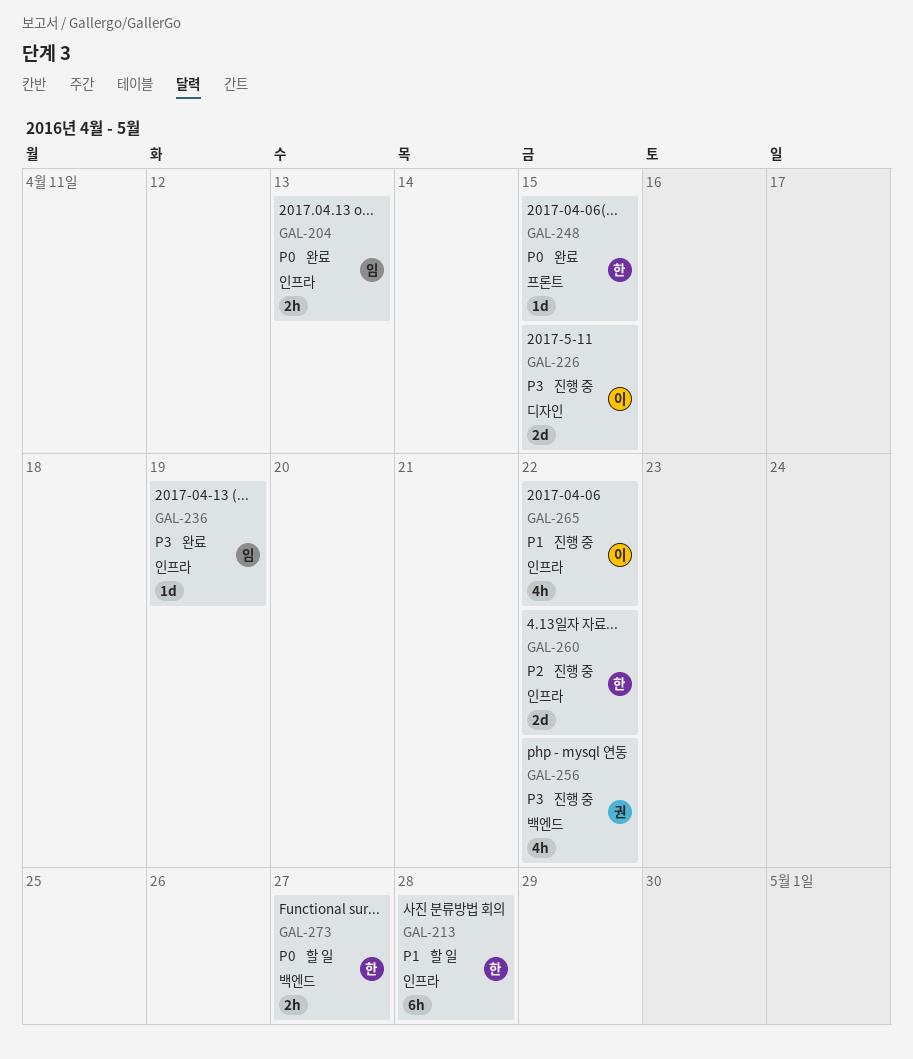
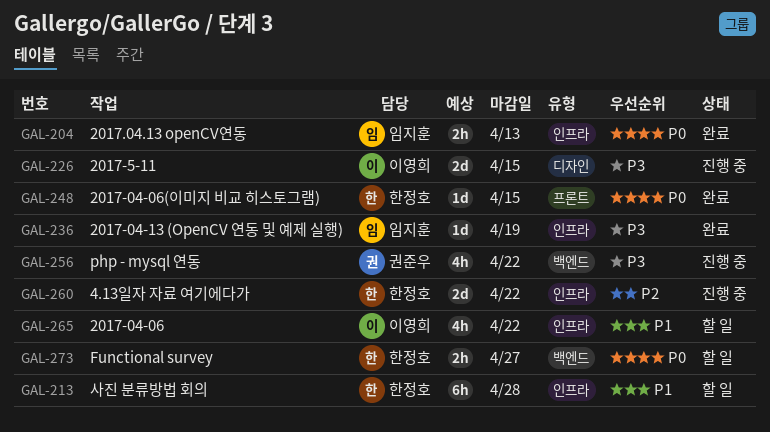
GAL-265, status: 진행 중 -> 할 일

